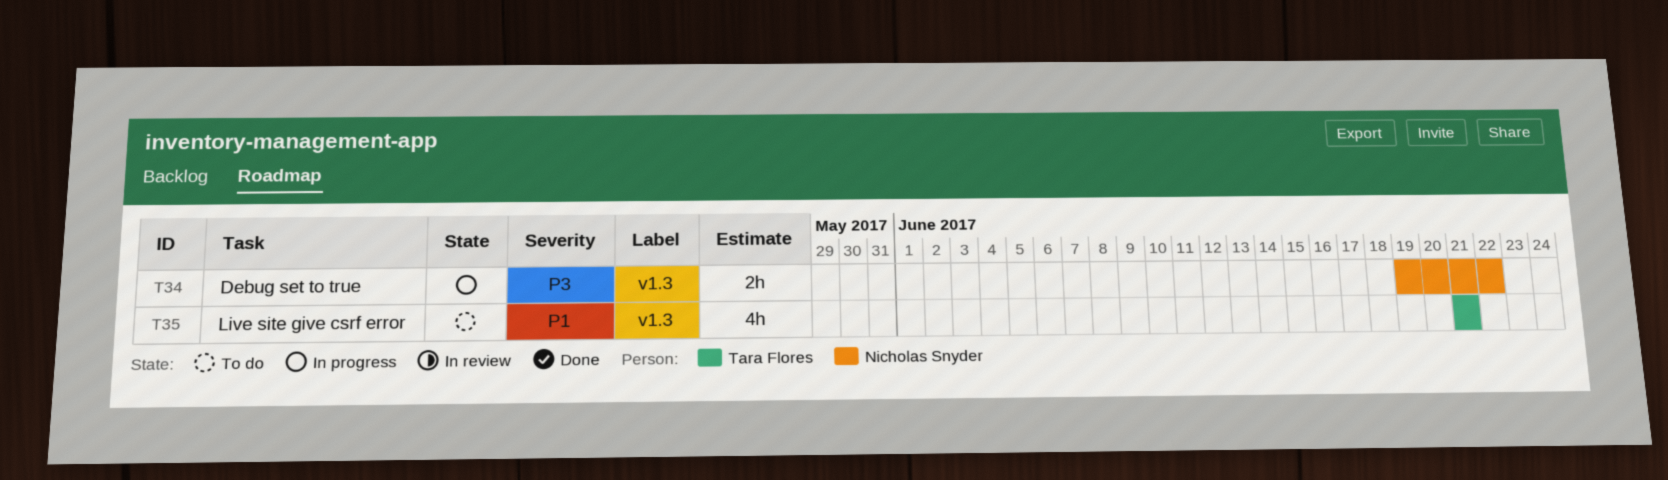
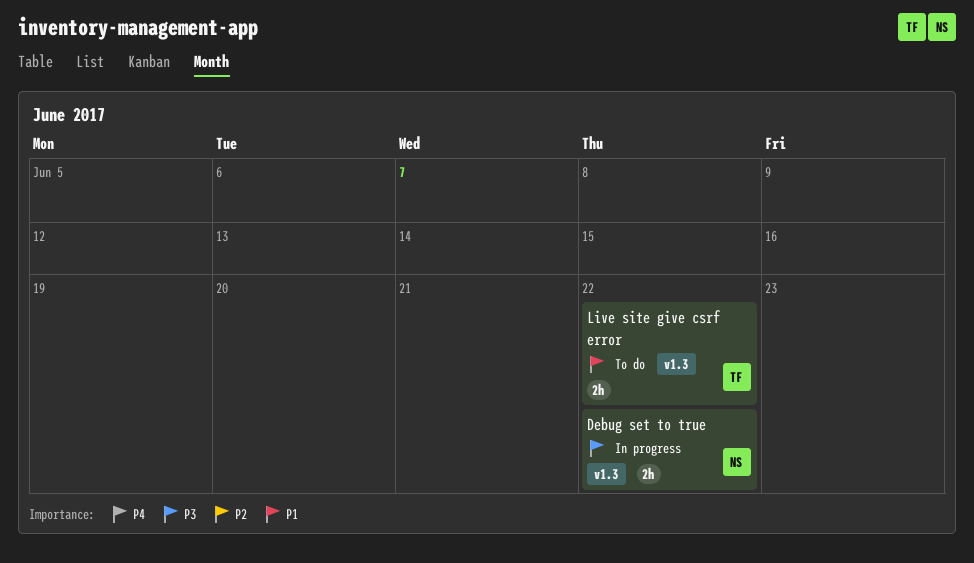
Live site give csrf error, estimate: 4h -> 2h
Live site give csrf error, due: Jun 21 -> Jun 22

